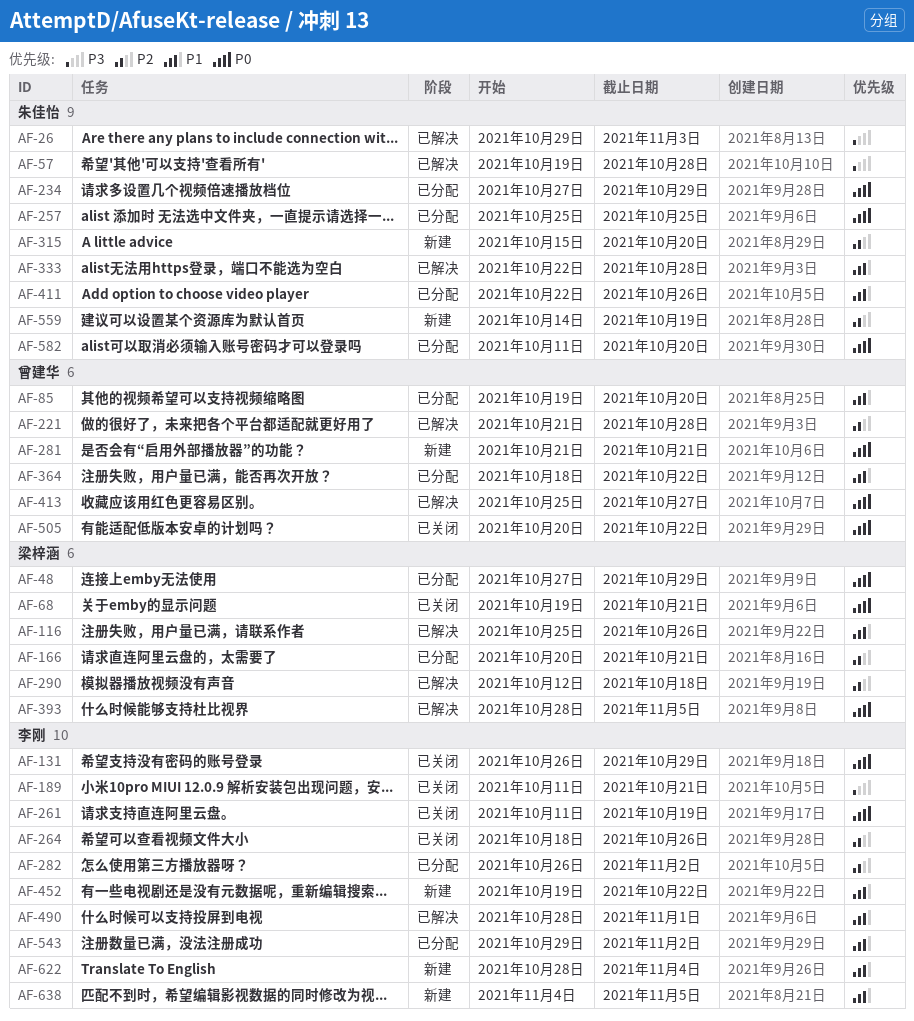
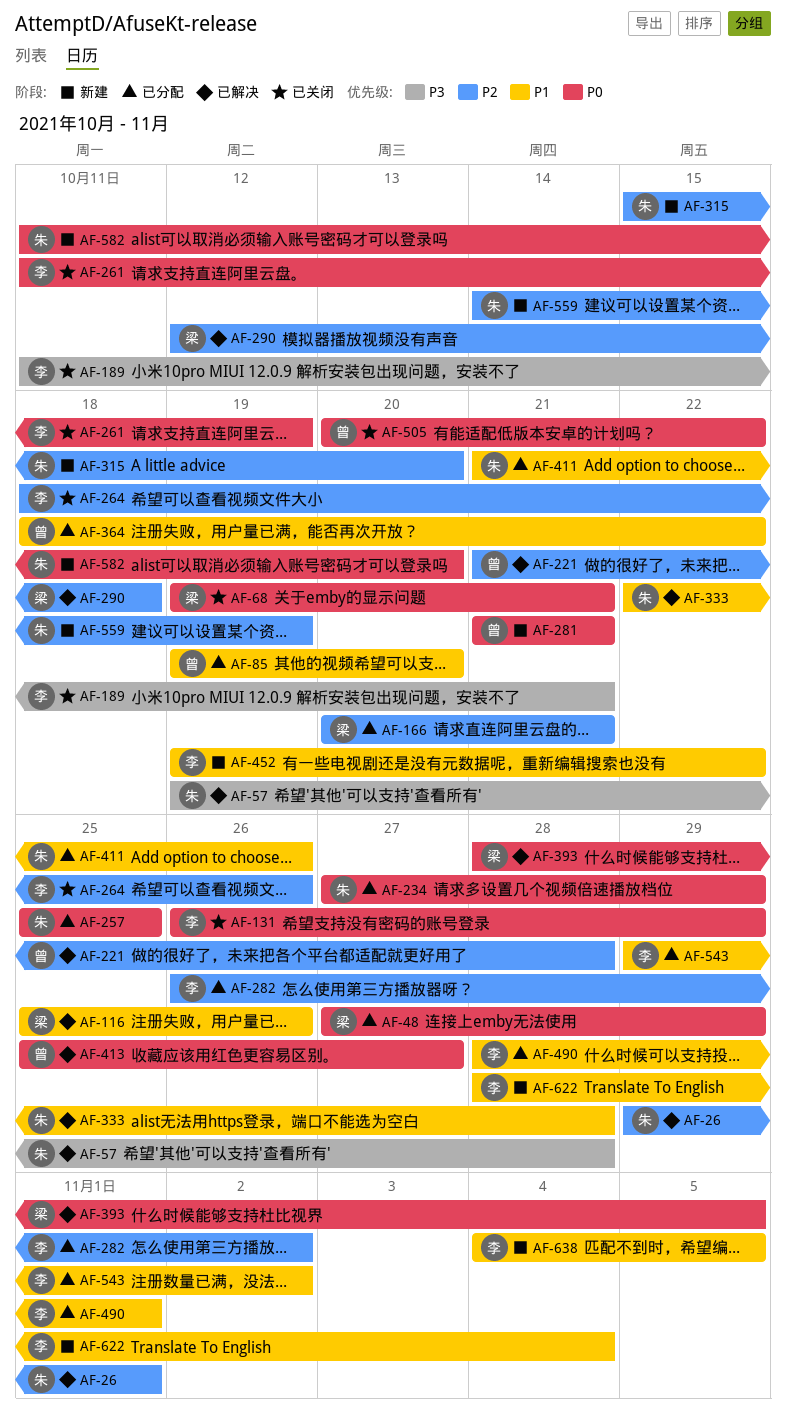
AF-26, priority: P3 -> P2
AF-26, due: Nov 3 -> Nov 1
AF-411, start: Oct 22 -> Oct 21
AF-490, status: 已解决 -> 已分配
AF-582, status: 已分配 -> 新建

